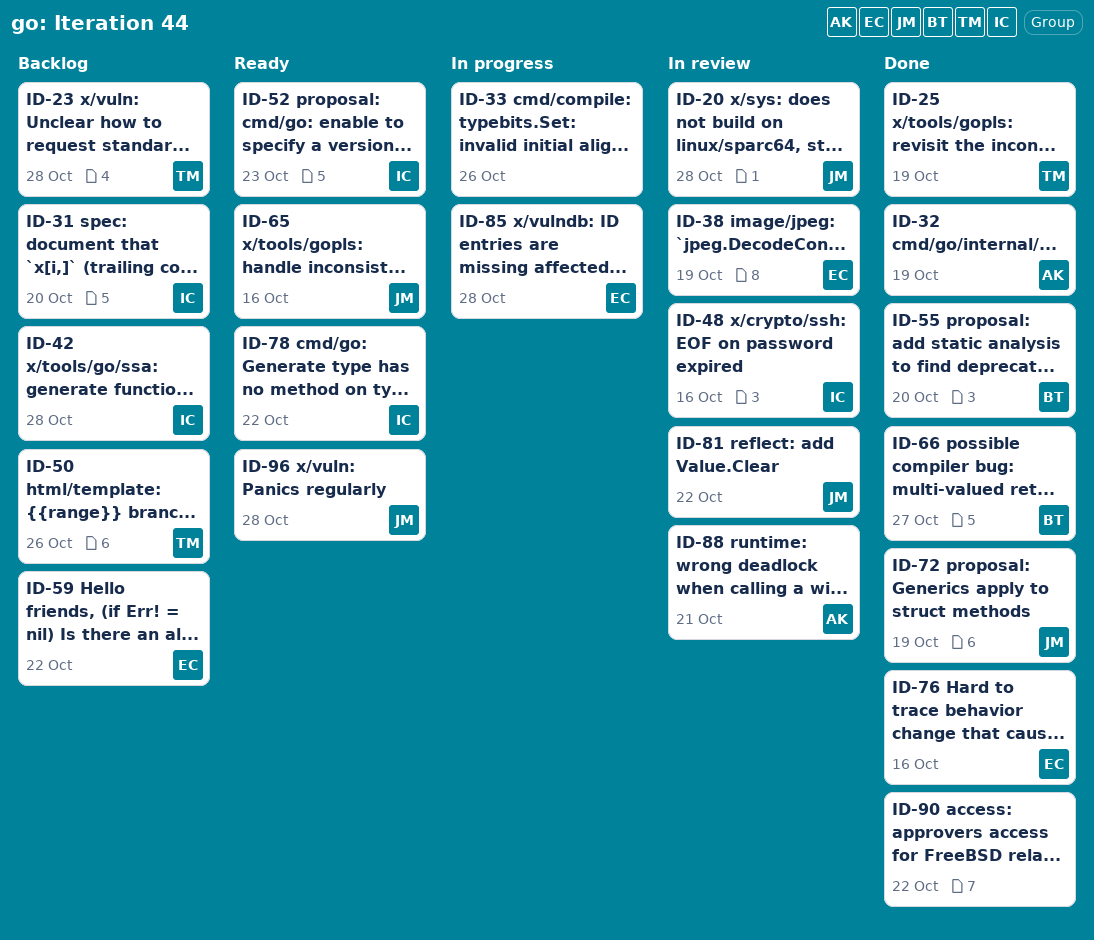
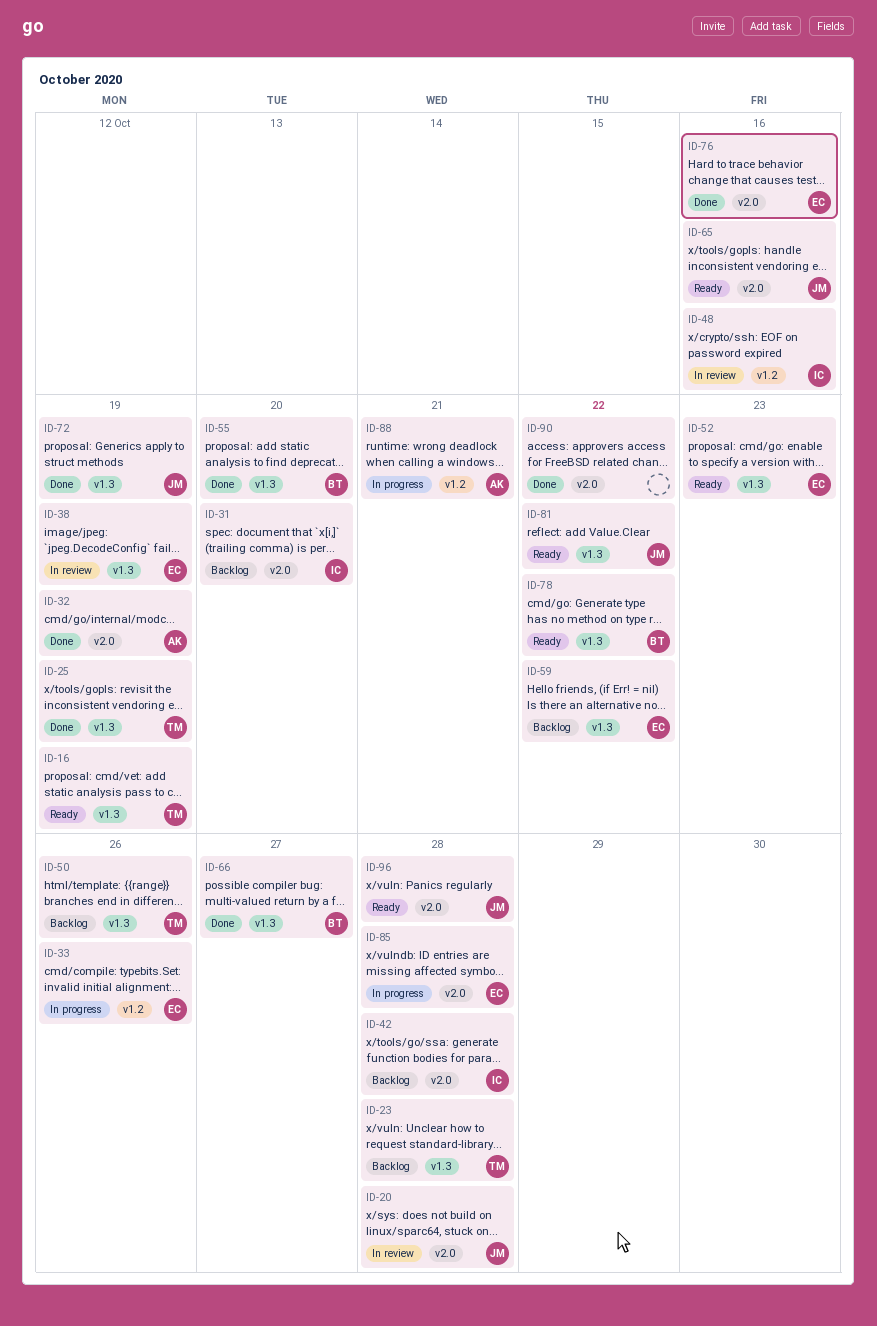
ID-16: none -> present
ID-33, owner: none -> EC
ID-52, owner: IC -> EC
ID-78, owner: IC -> BT
ID-81, status: In review -> Ready
ID-88, status: In review -> In progress

